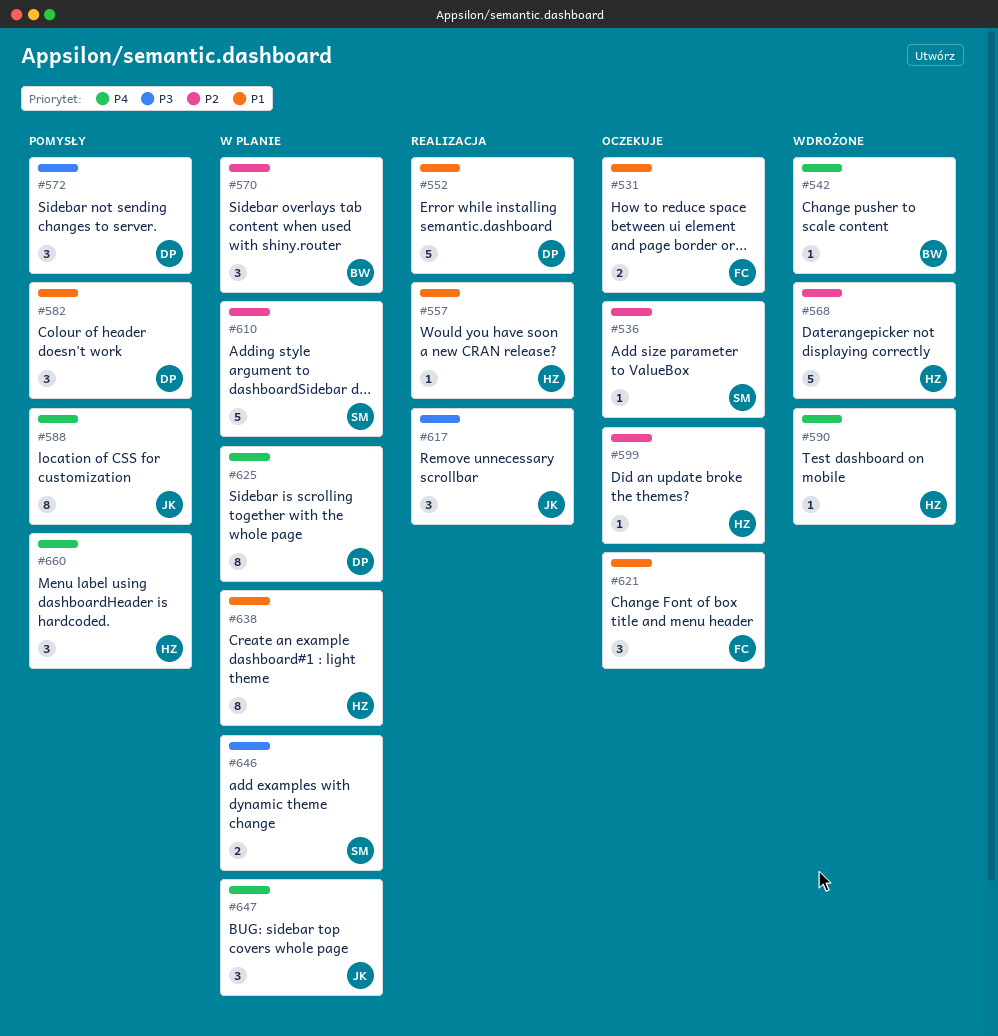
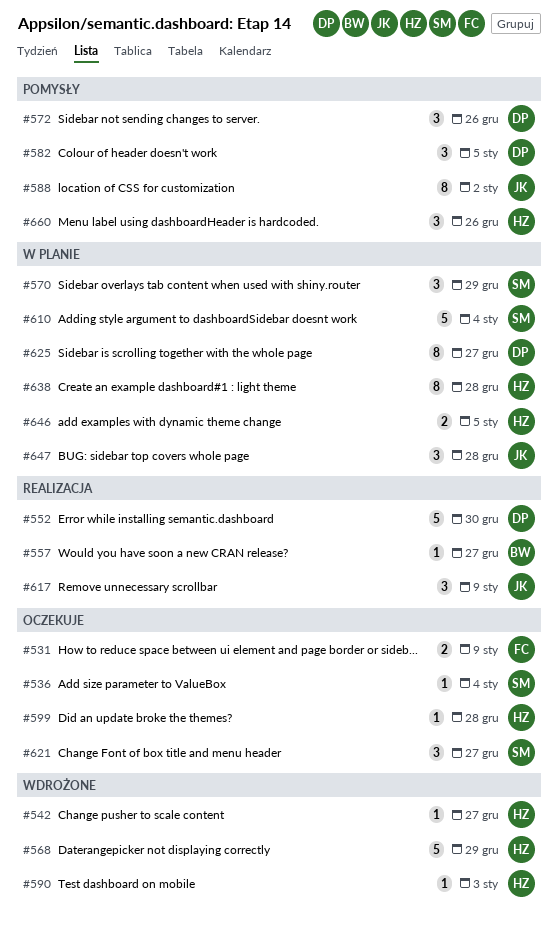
#542, owner: BW -> HZ
#557, owner: HZ -> BW
#570, owner: BW -> SM
#621, owner: FC -> SM
#646, owner: SM -> HZ

